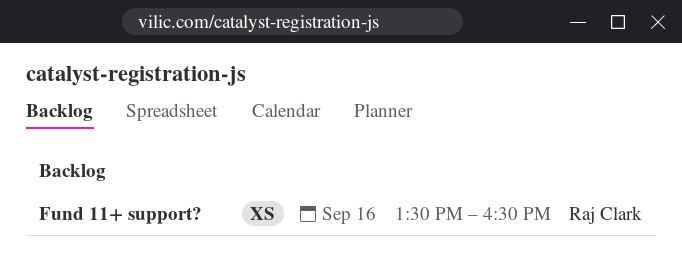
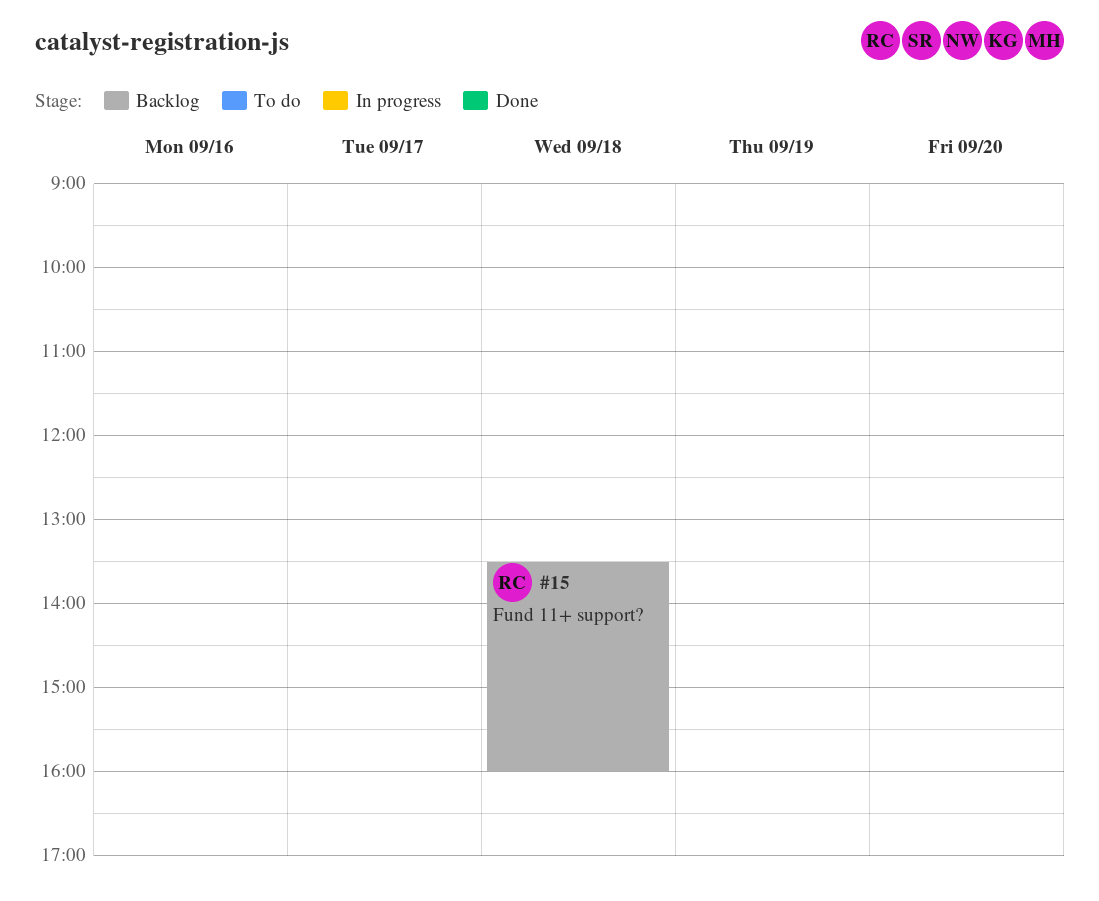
Fund 11+ support?, day: Sep 16 -> Sep 18
Fund 11+ support?, ends: 16:30 -> 16:00

